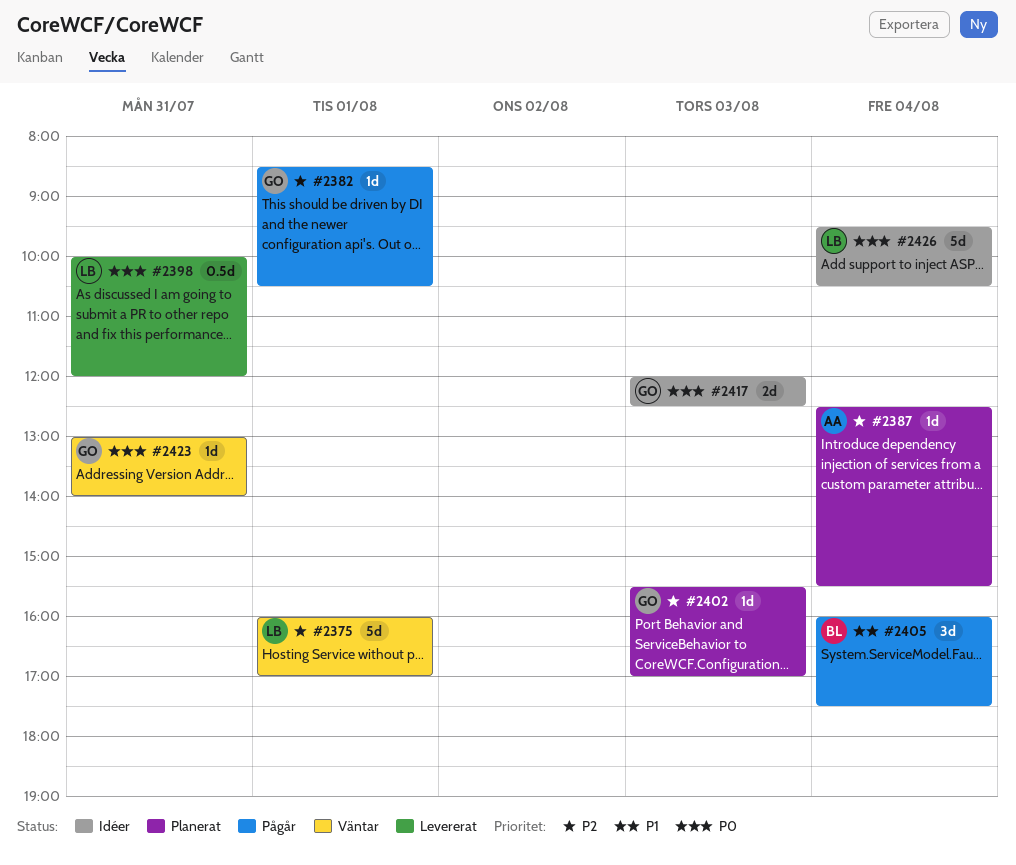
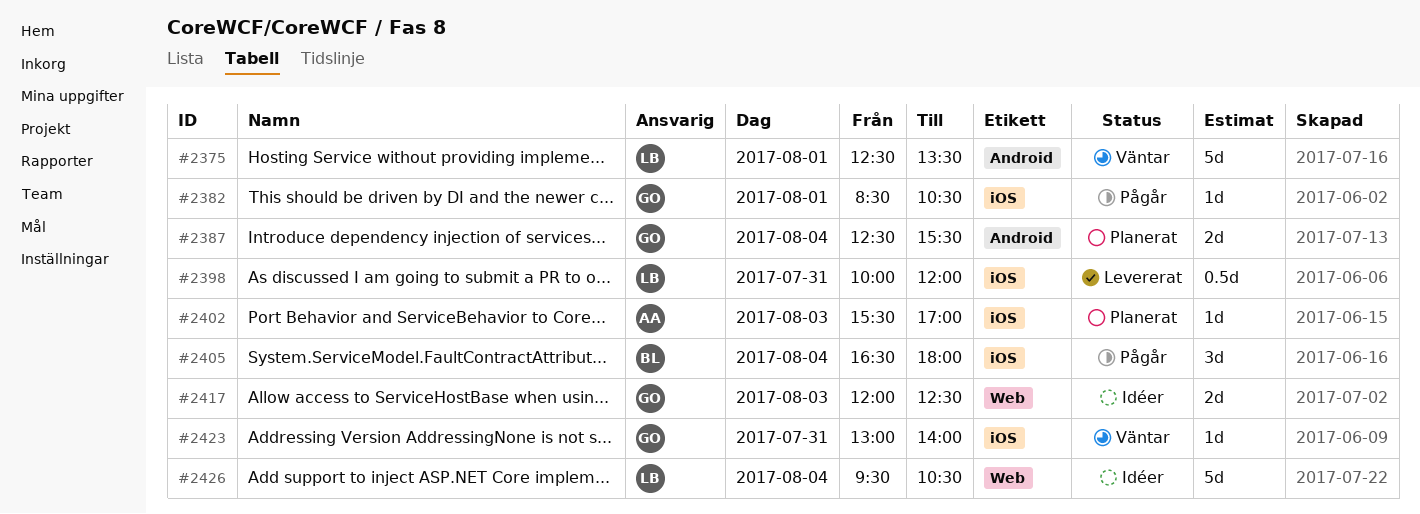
#2375, begins: 16:00 -> 12:30
#2375, ends: 17:00 -> 13:30
#2387, owner: AA -> GO
#2387, estimate: 1d -> 2d
#2402, owner: GO -> AA
#2405, begins: 16:00 -> 16:30
#2405, ends: 17:30 -> 18:00

